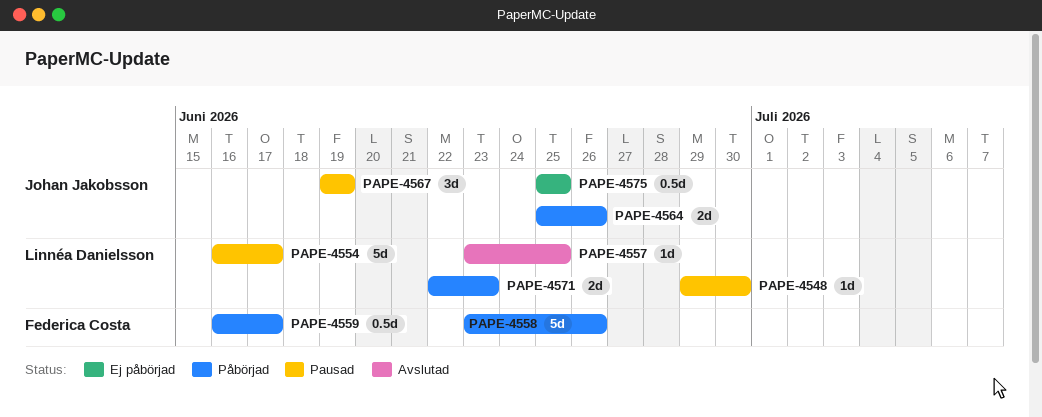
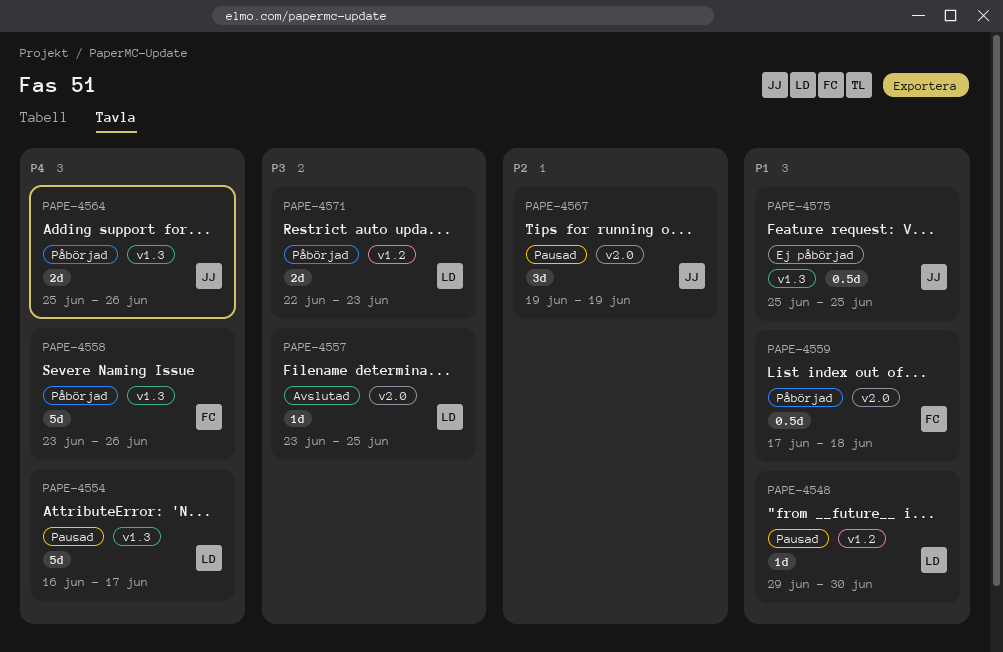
PAPE-4559, start: Jun 16 -> Jun 17
PAPE-4559, due: Jun 17 -> Jun 18

